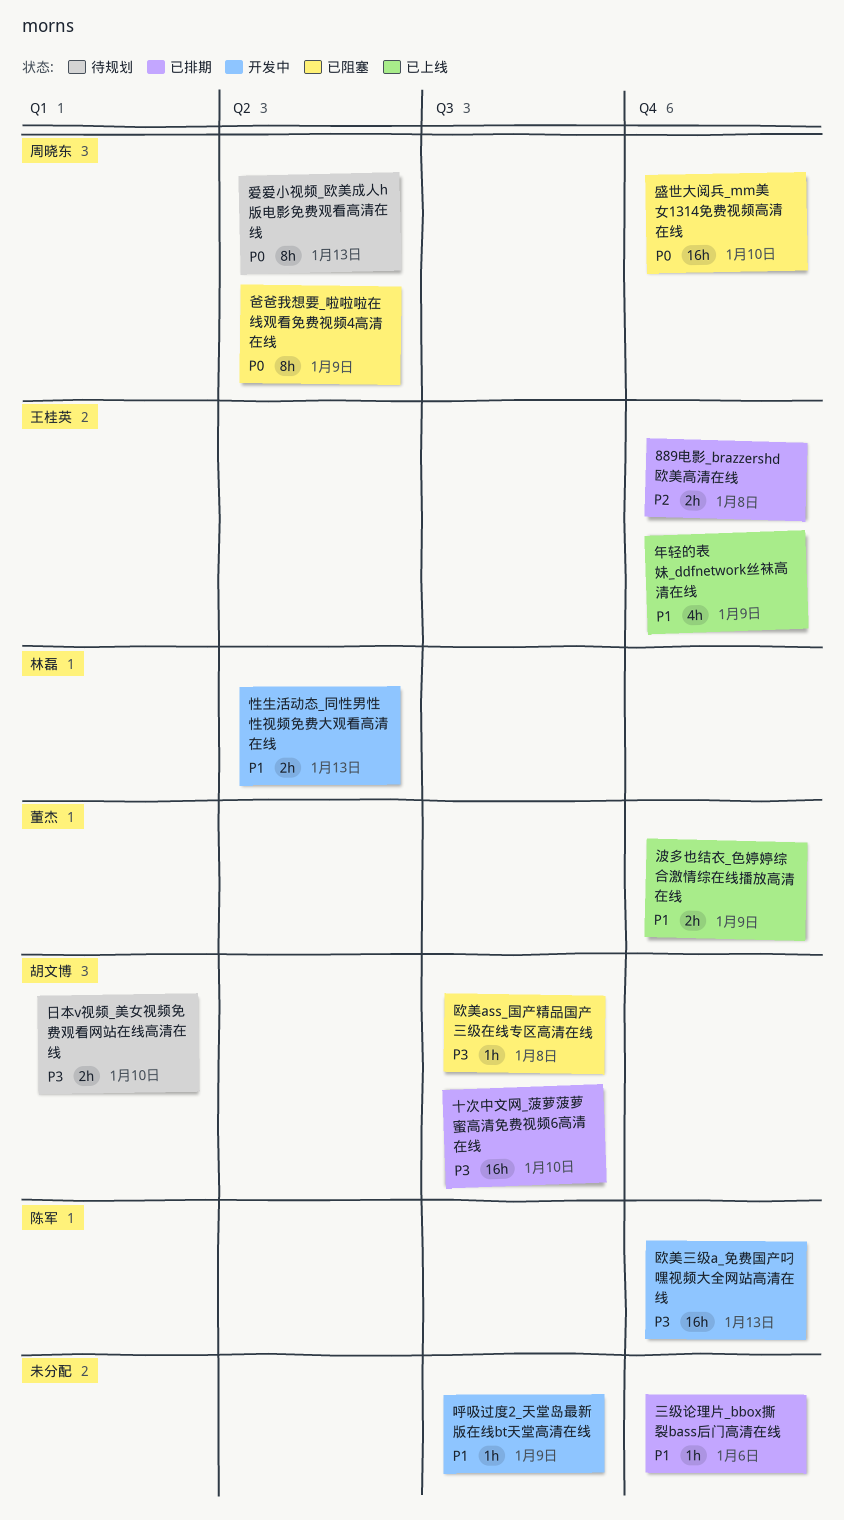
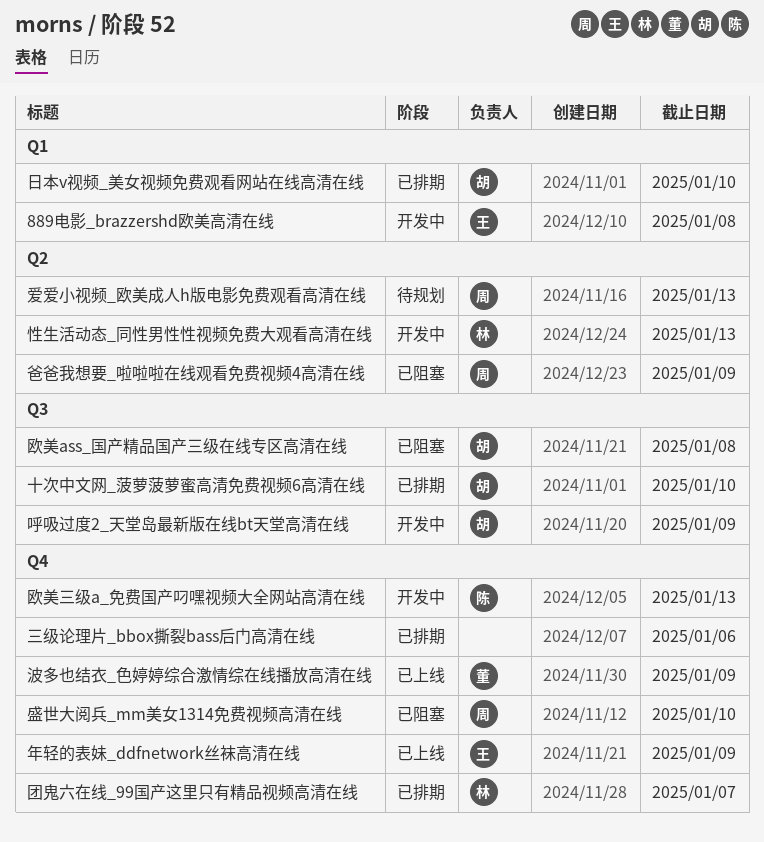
889电影_brazzershd欧美高清在线, status: 已排期 -> 开发中
889电影_brazzershd欧美高清在线, label: Q4 -> Q1
呼吸过度2_天堂岛最新版在线bt天堂高清在线, owner: none -> 胡文博
团鬼六在线_99国产这里只有精品视频高清在线: none -> present
日本v视频_美女视频免费观看网站在线高清在线, status: 待规划 -> 已排期

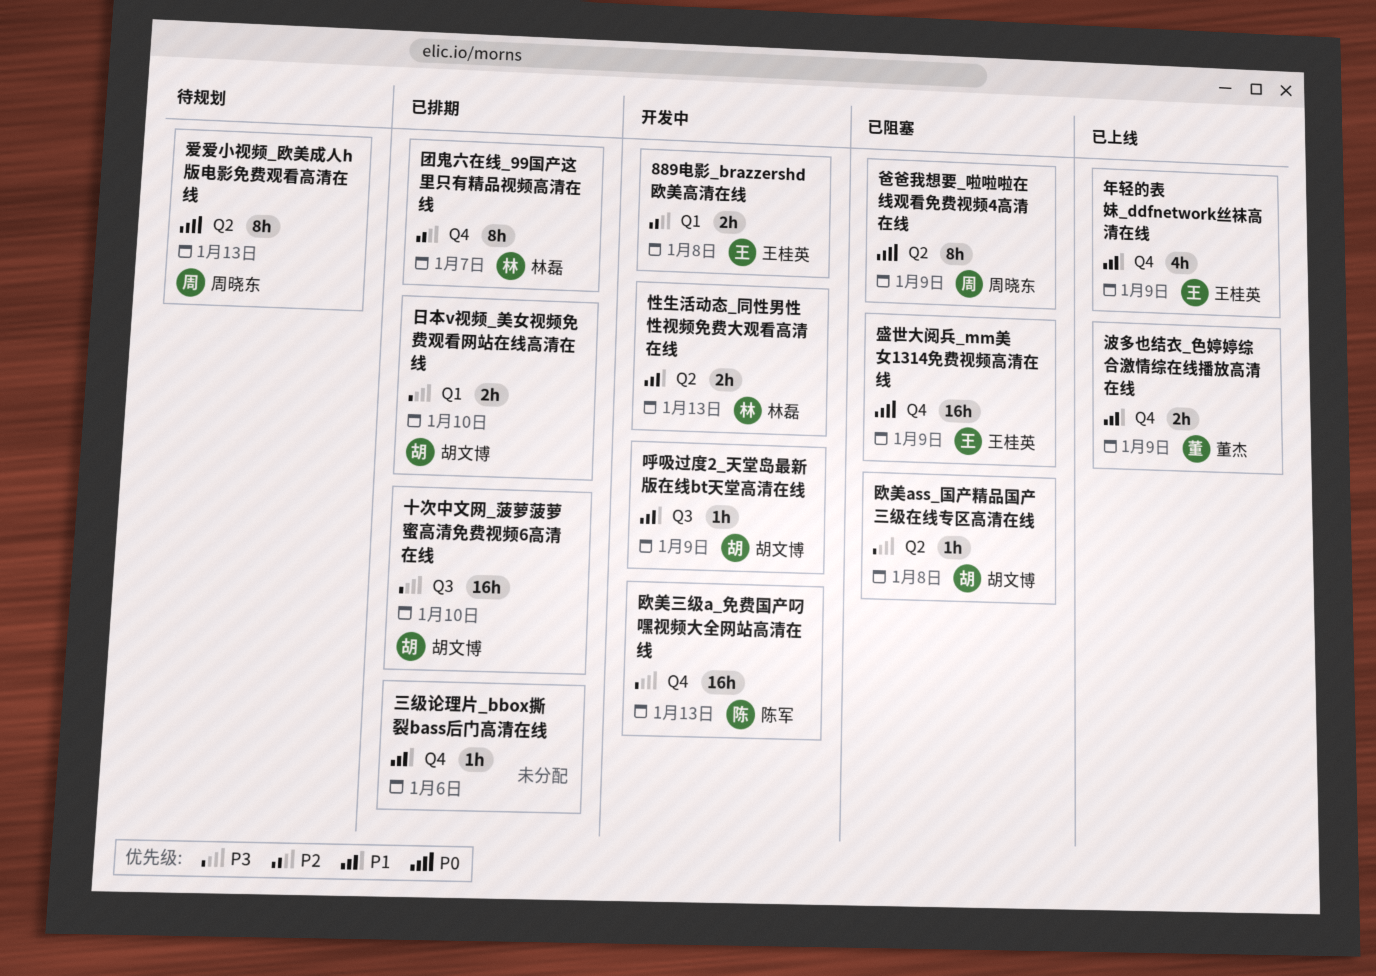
欧美ass_国产精品国产三级在线专区高清在线, label: Q3 -> Q2
盛世大阅兵_mm美女1314免费视频高清在线, owner: 周晓东 -> 王桂英
盛世大阅兵_mm美女1314免费视频高清在线, due: Jan 10 -> Jan 9

